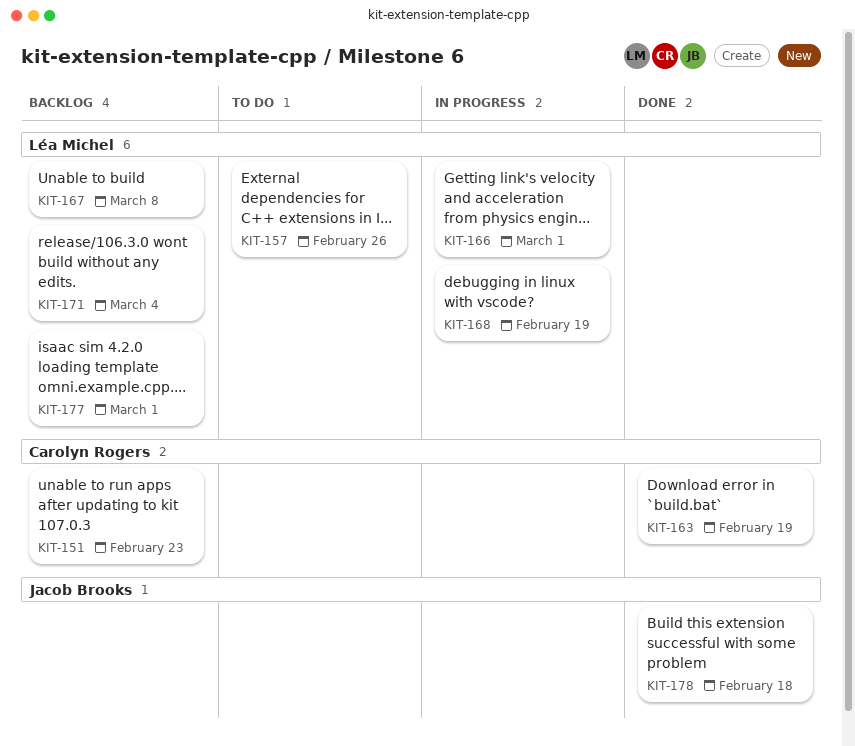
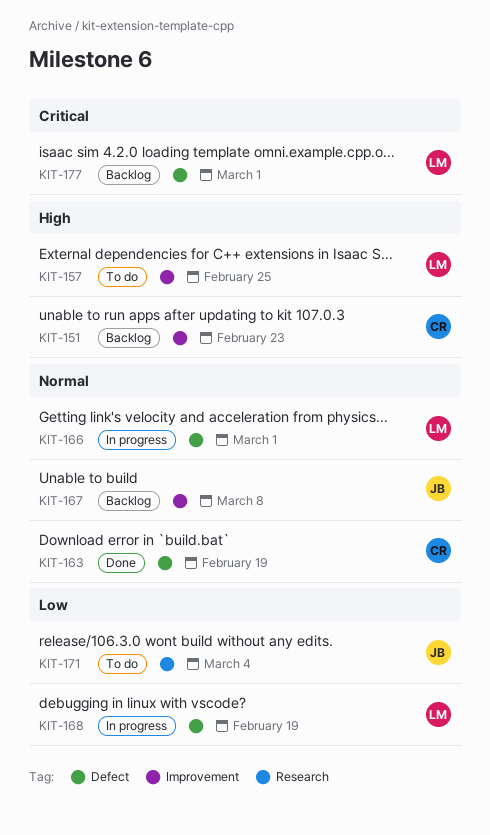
KIT-157, due: Feb 26 -> Feb 25
KIT-167, owner: Léa Michel -> Jacob Brooks
KIT-171, status: Backlog -> To do
KIT-171, owner: Léa Michel -> Jacob Brooks
KIT-178: present -> none

